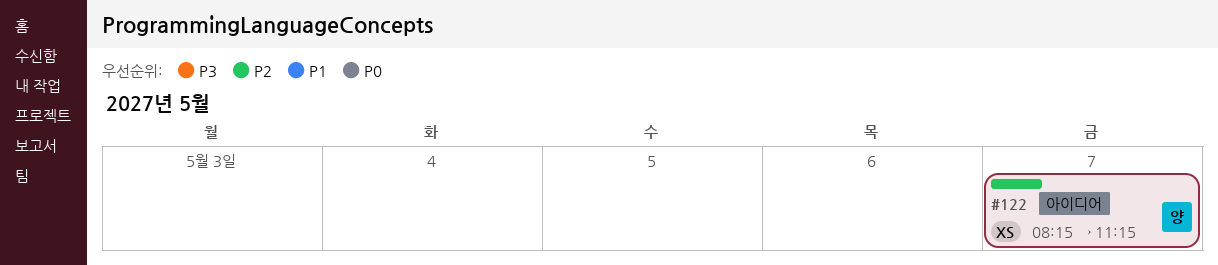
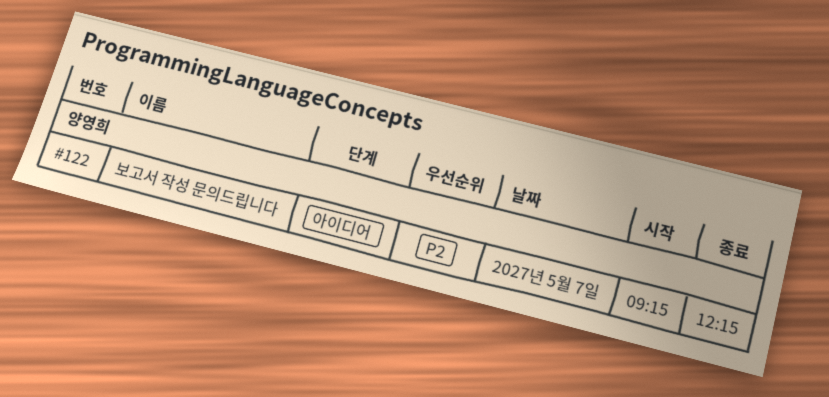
#122, begins: 08:15 -> 09:15
#122, ends: 11:15 -> 12:15

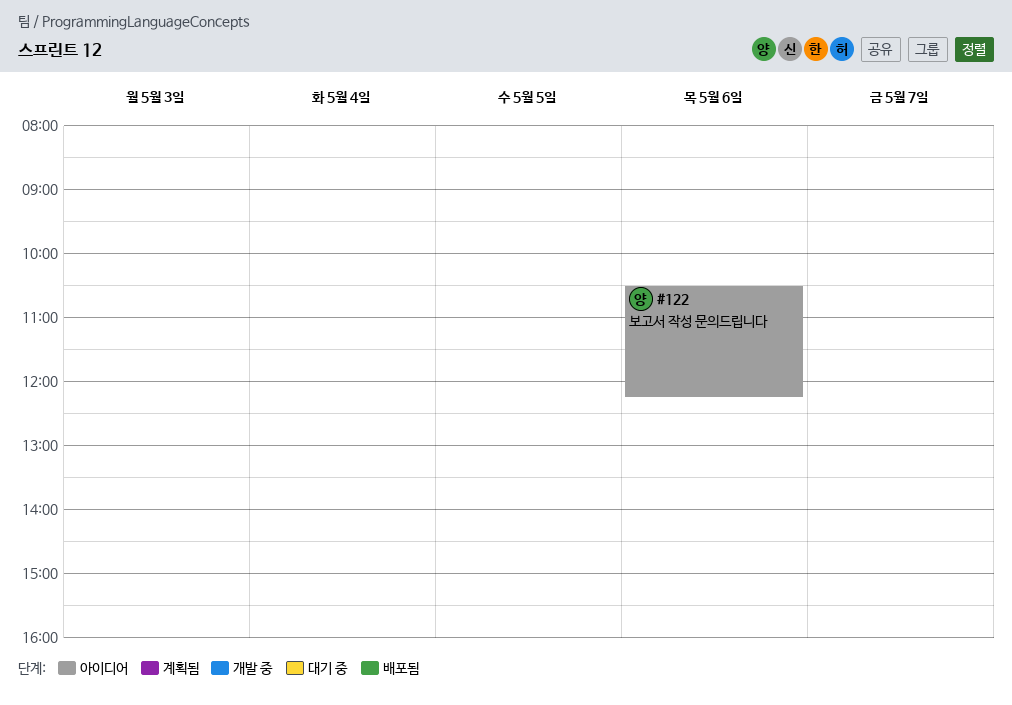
#122, day: May 7 -> May 6
#122, begins: 09:15 -> 10:30

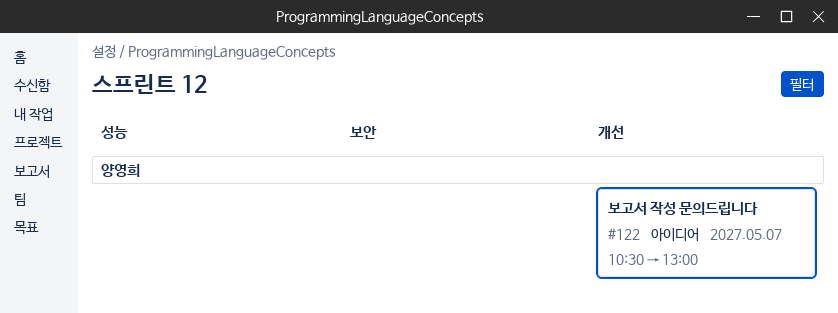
#122, day: May 6 -> May 7
#122, ends: 12:15 -> 13:00

